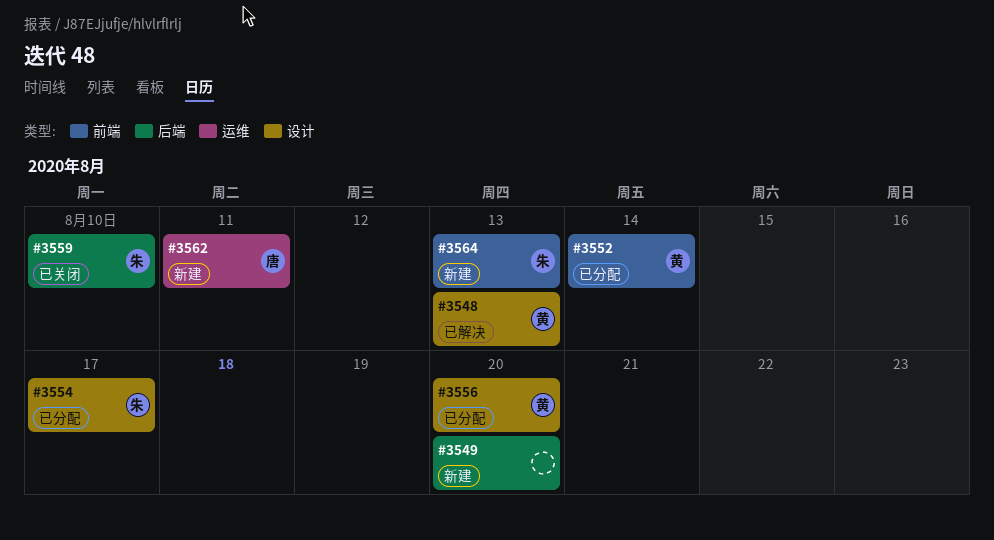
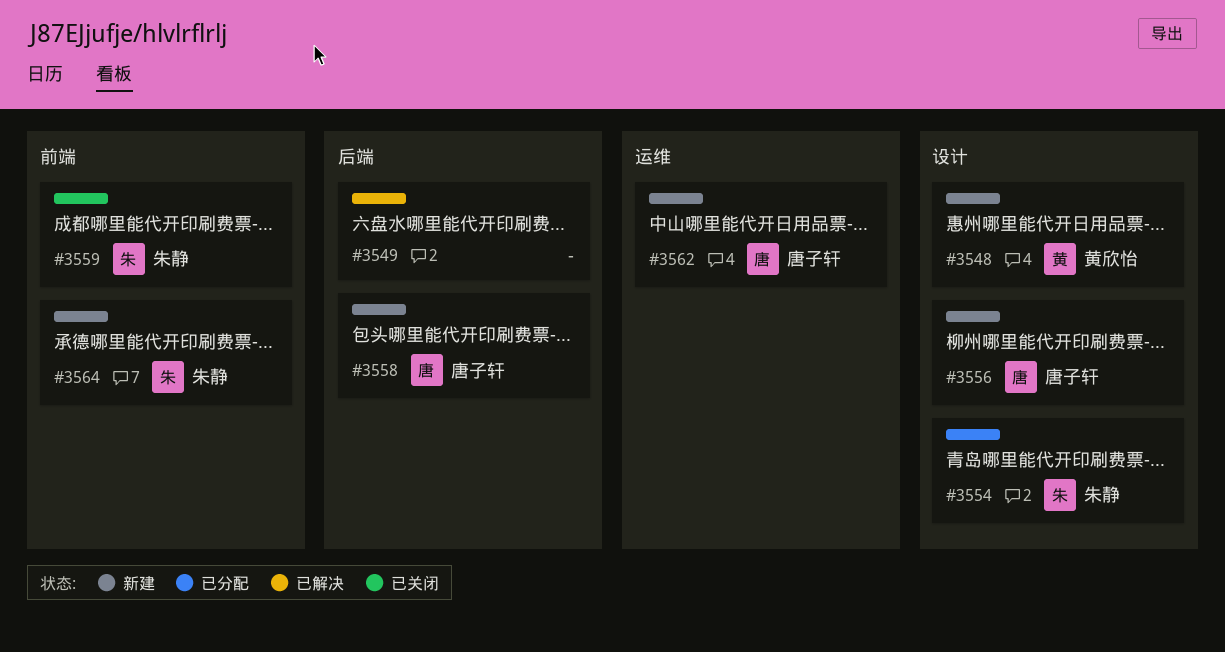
#3548, status: 已解决 -> 新建
#3549, status: 新建 -> 已解决
#3552: present -> none
#3556, status: 已分配 -> 新建
#3556, owner: 黄欣怡 -> 唐子轩
#3558: none -> present
#3559, label: 后端 -> 前端

